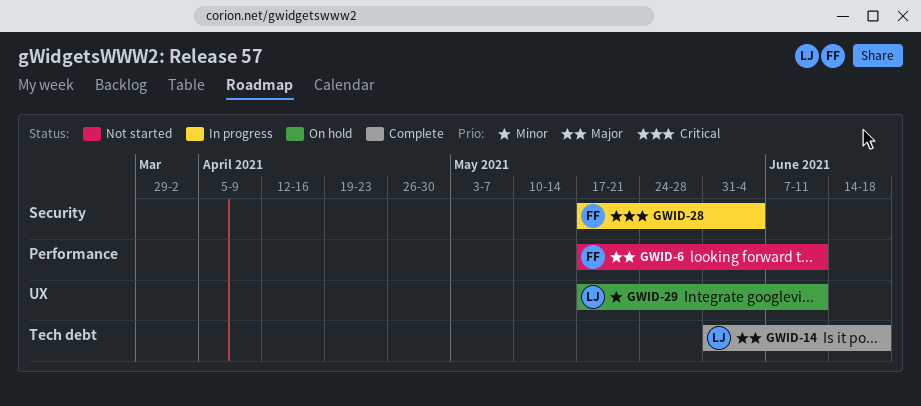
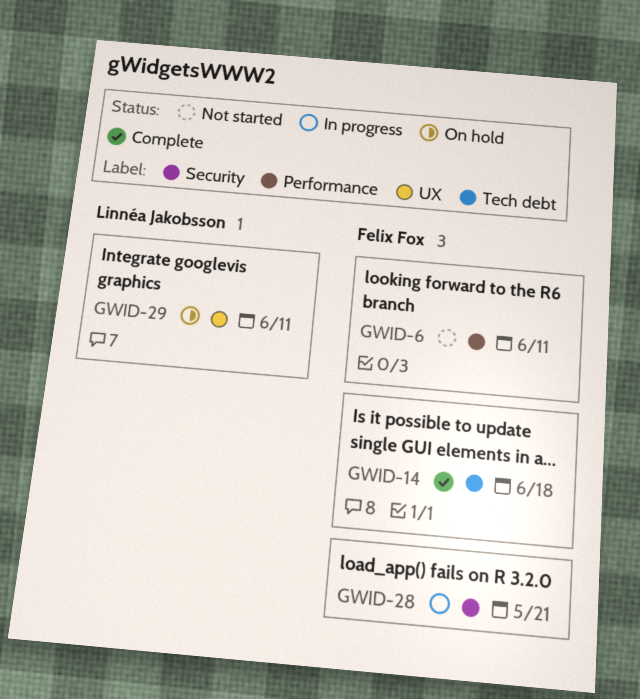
GWID-14, owner: Linnéa Jakobsson -> Felix Fox
GWID-28, due: Jun 4 -> May 21

